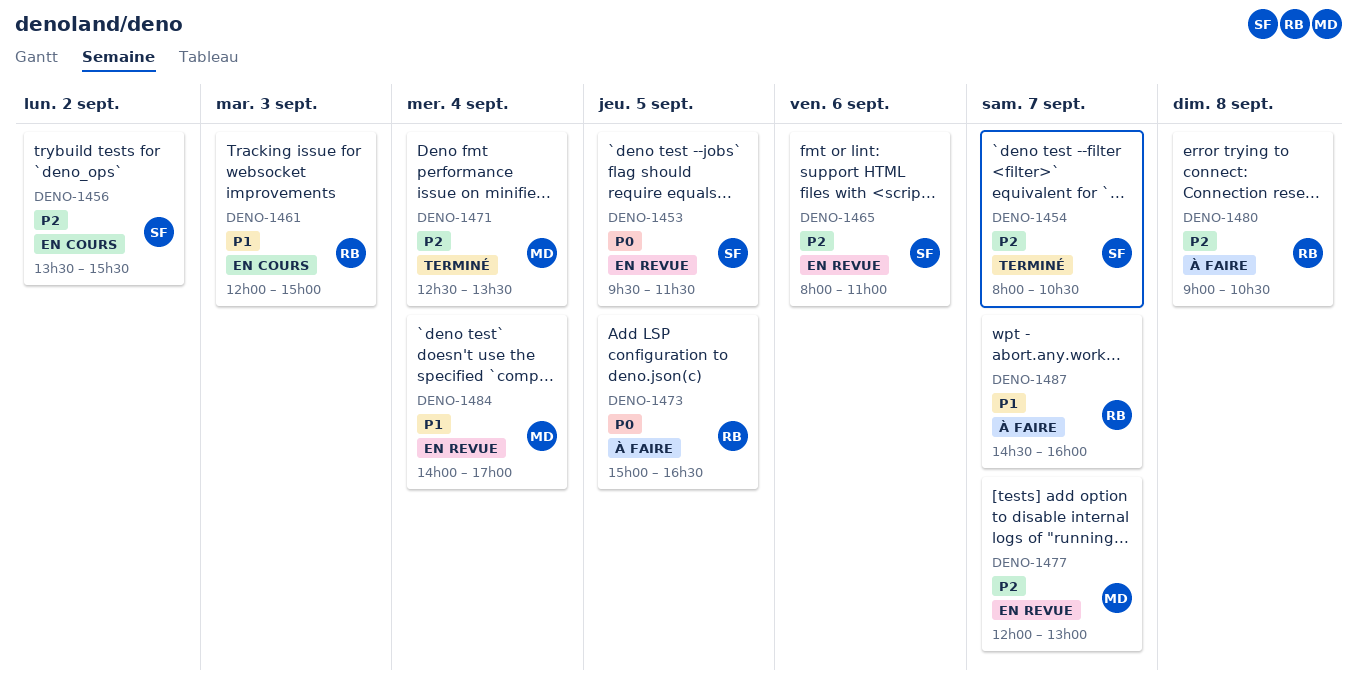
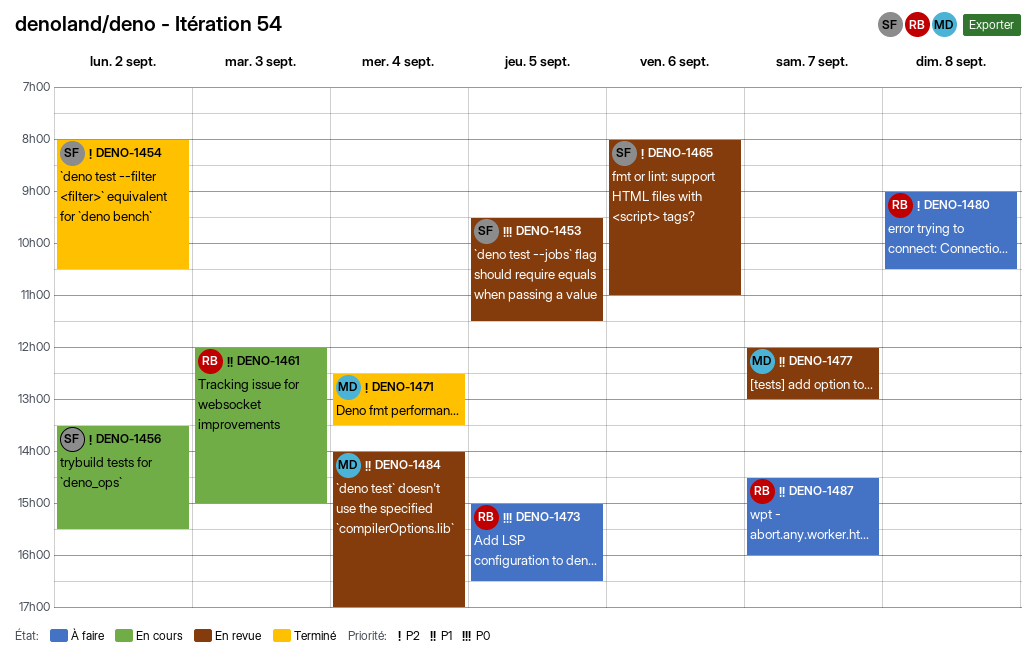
DENO-1454, day: Sep 7 -> Sep 2
DENO-1477, priority: P2 -> P1

